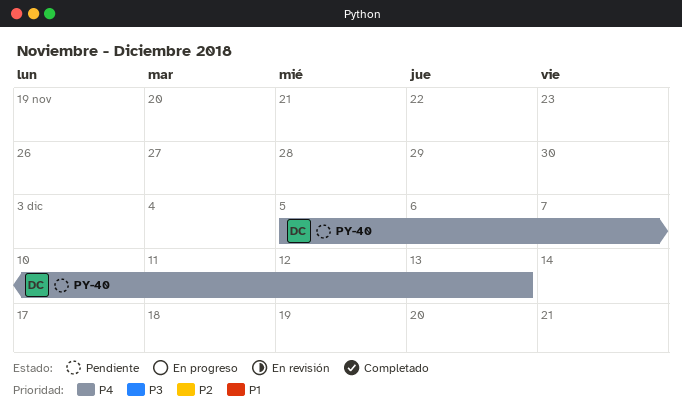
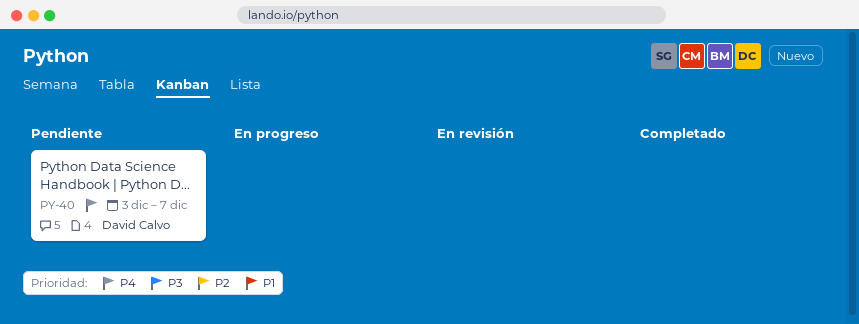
PY-40, start: Dec 5 -> Dec 3
PY-40, due: Dec 13 -> Dec 7

